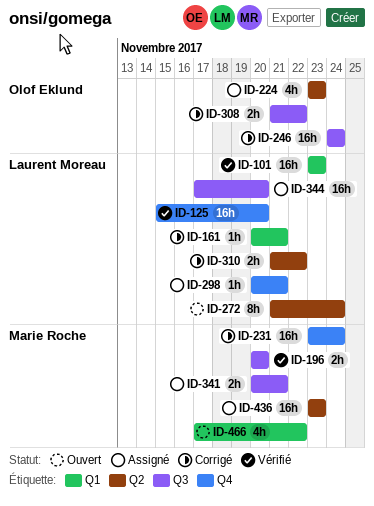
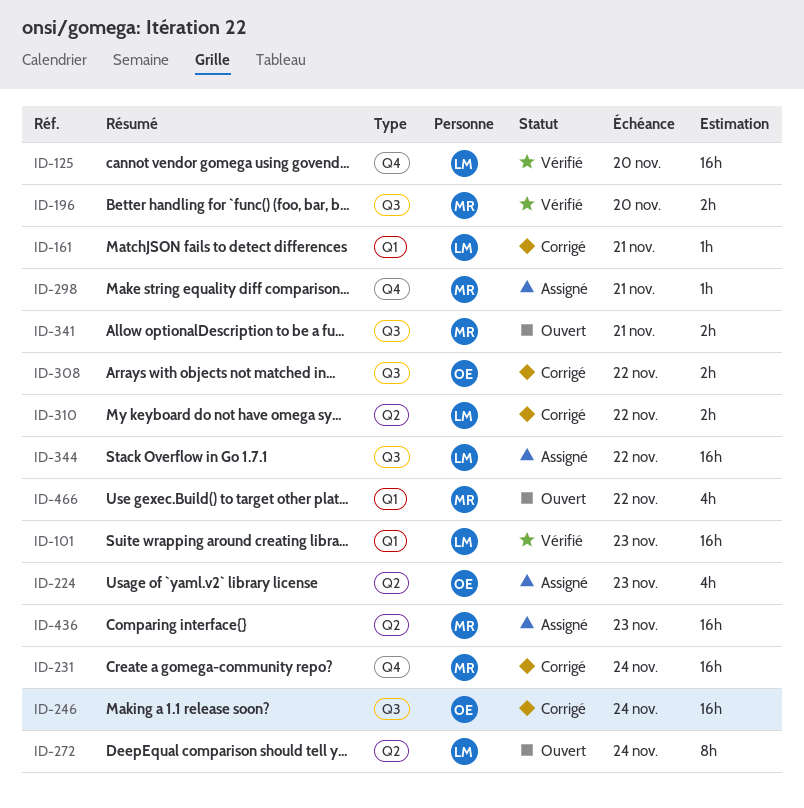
ID-298, owner: Laurent Moreau -> Marie Roche
ID-341, status: Assigné -> Ouvert
ID-344, due: Nov 20 -> Nov 22

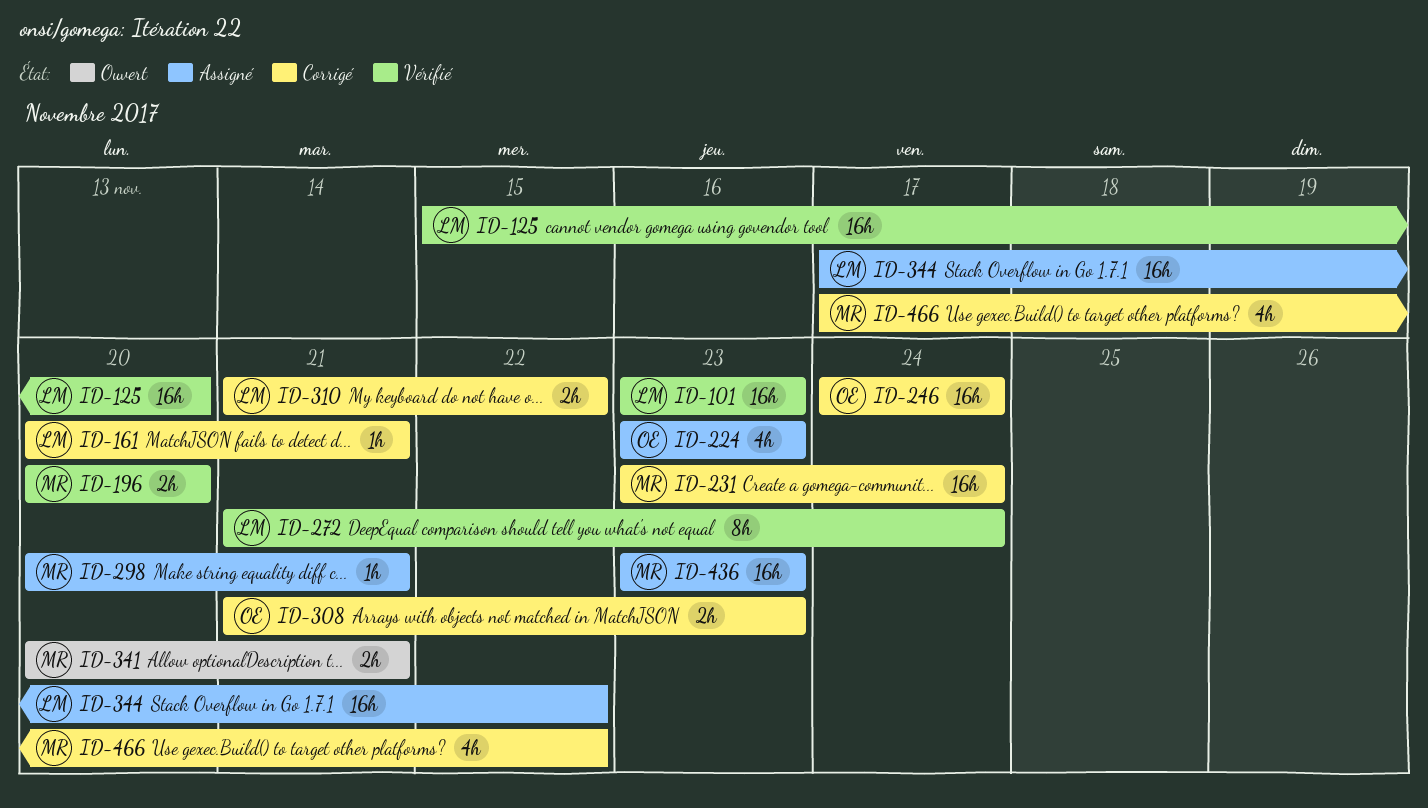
ID-272, status: Ouvert -> Vérifié
ID-308, due: Nov 22 -> Nov 23
ID-466, status: Ouvert -> Corrigé

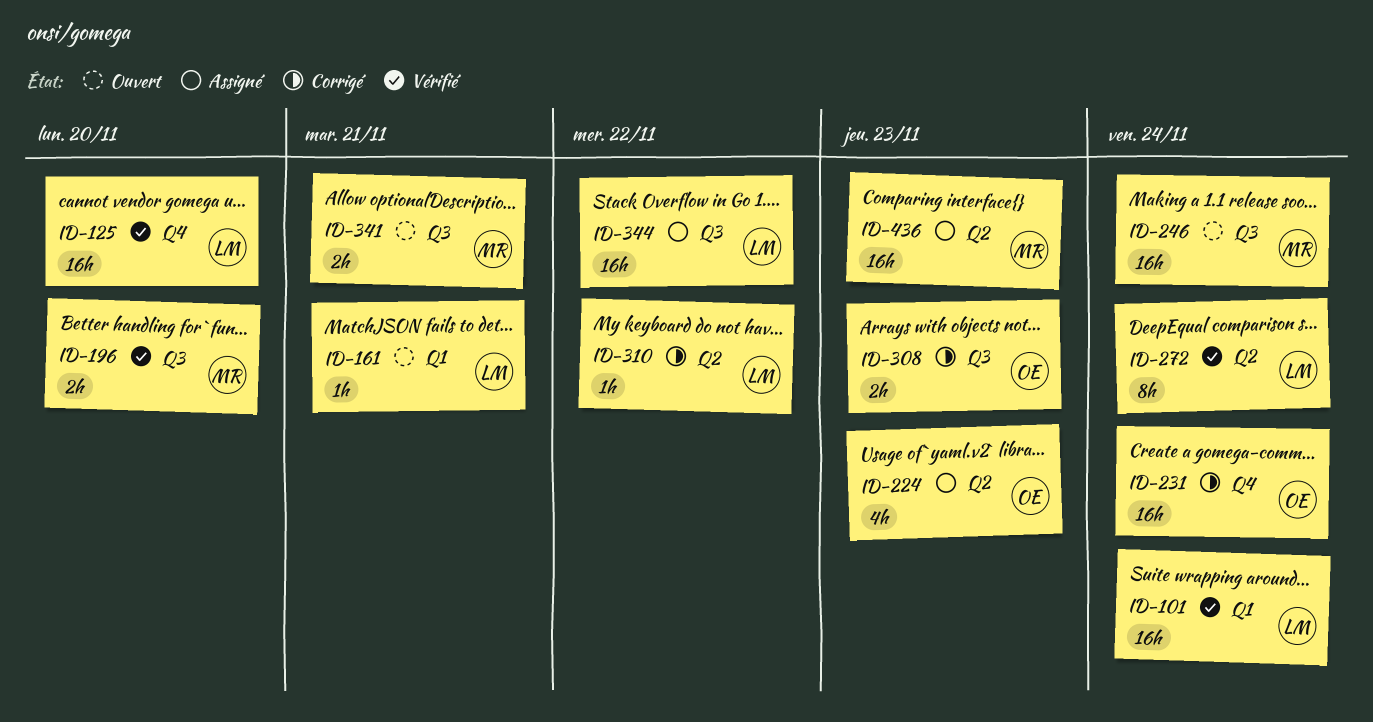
ID-101, due: Nov 23 -> Nov 24
ID-161, status: Corrigé -> Ouvert
ID-231, owner: MR -> OE
ID-246, status: Corrigé -> Ouvert
ID-246, owner: OE -> MR
ID-298: present -> none
ID-310, estimate: 2h -> 1h
ID-466: present -> none

